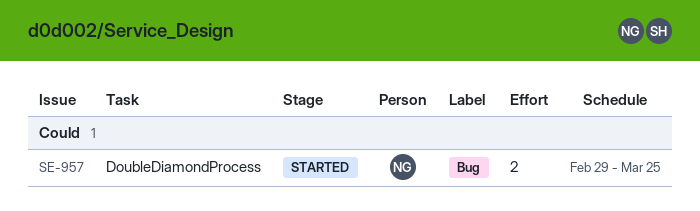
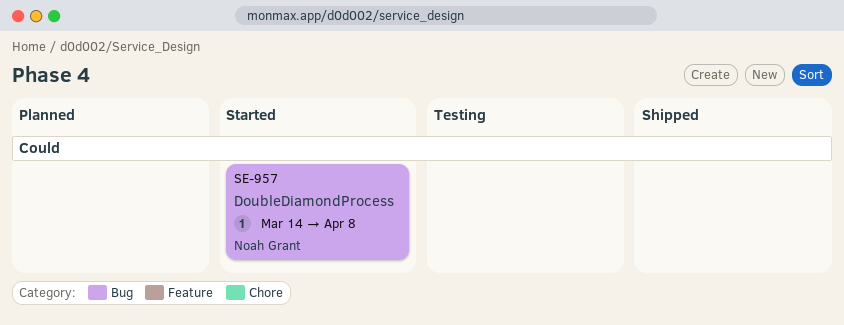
SE-957, estimate: 2 -> 1
SE-957, start: Feb 29 -> Mar 14
SE-957, due: Mar 25 -> Apr 8

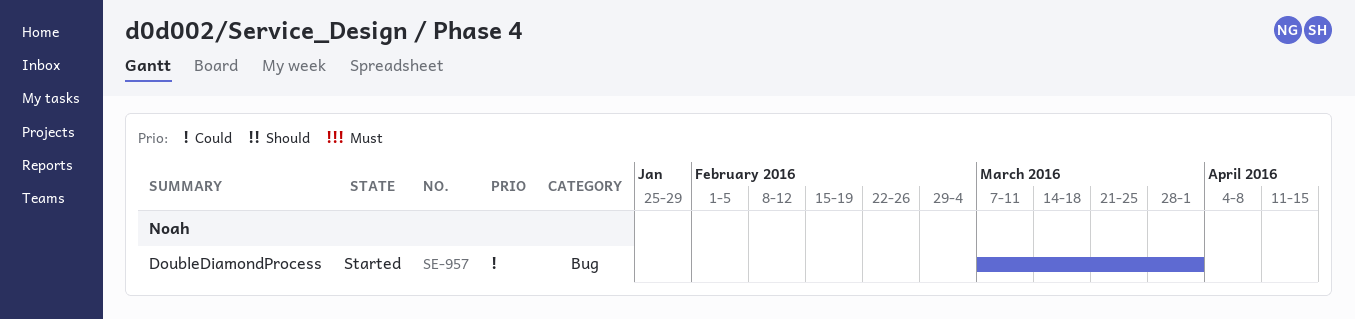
SE-957, start: Mar 14 -> Mar 7
SE-957, due: Apr 8 -> Apr 1

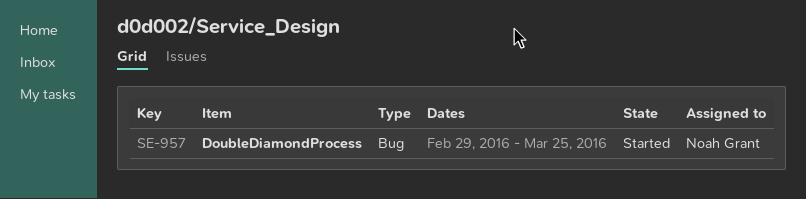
SE-957, start: Mar 7 -> Feb 29
SE-957, due: Apr 1 -> Mar 25

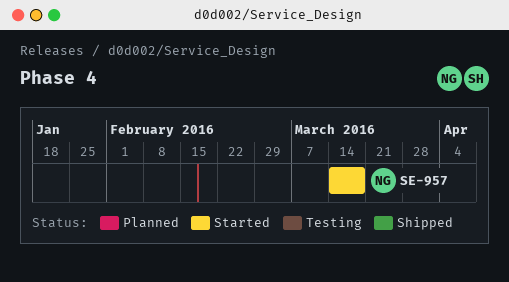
SE-957, start: Feb 29 -> Mar 14
SE-957, due: Mar 25 -> Mar 18

